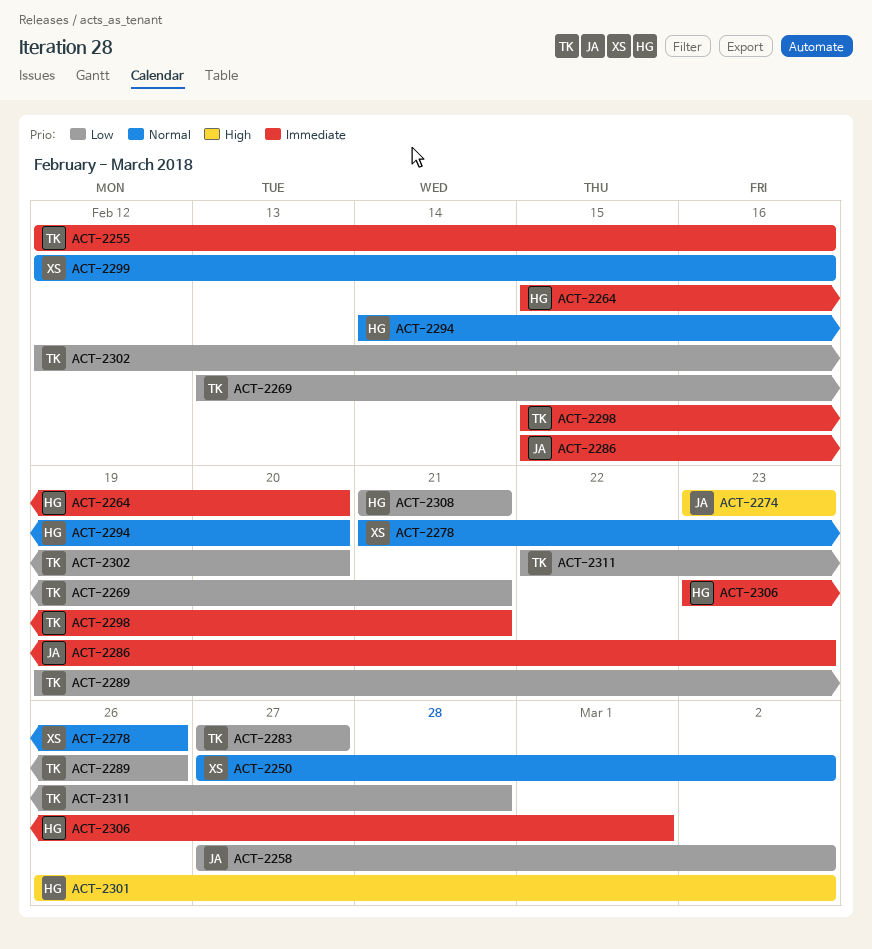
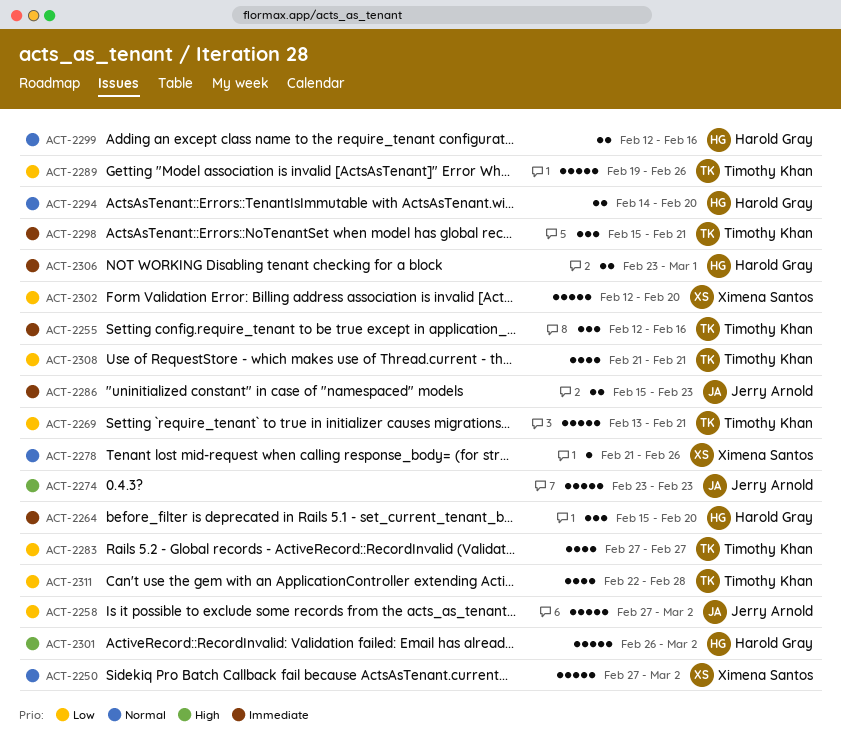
ACT-2299, owner: Ximena Santos -> Harold Gray
ACT-2302, owner: Timothy Khan -> Ximena Santos
ACT-2308, owner: Harold Gray -> Timothy Khan

